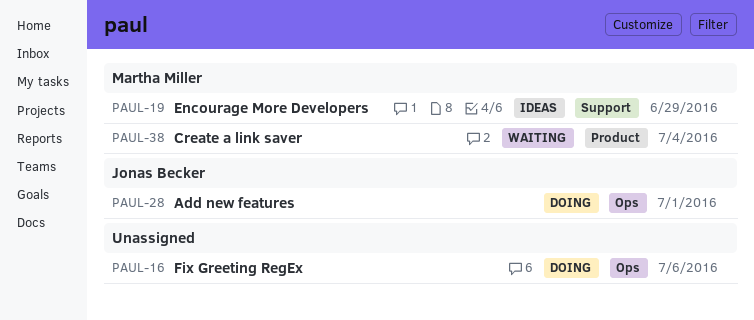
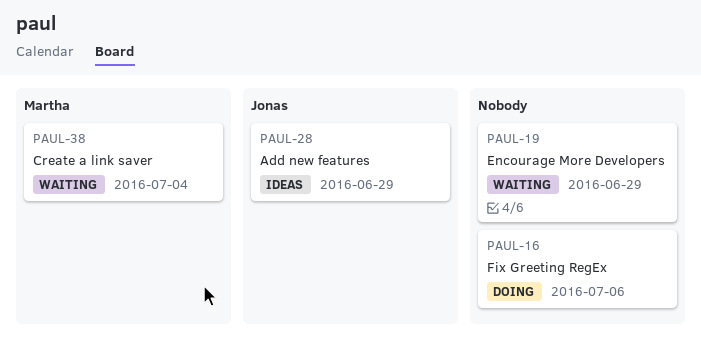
PAUL-19, status: Ideas -> Waiting
PAUL-19, owner: Martha Miller -> none
PAUL-28, status: Doing -> Ideas
PAUL-28, due: Jul 1 -> Jun 29

